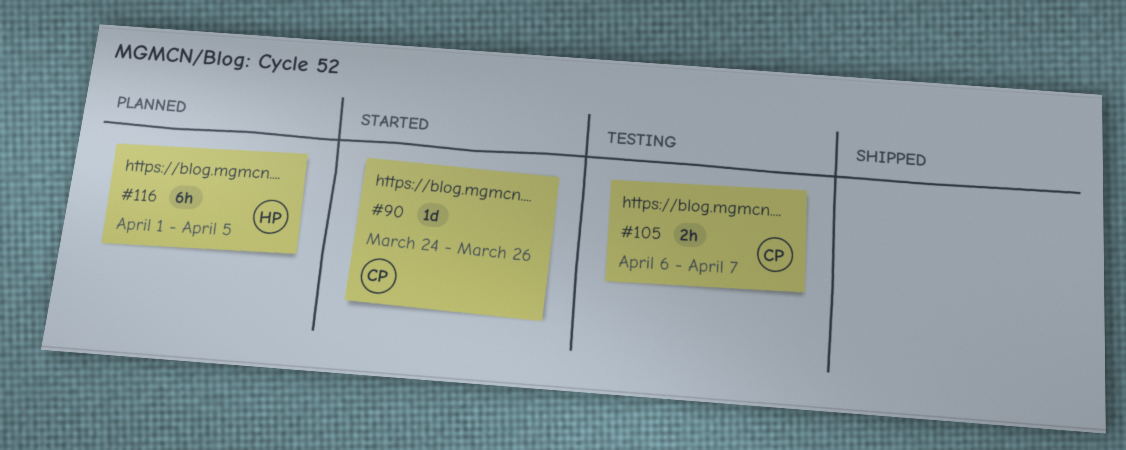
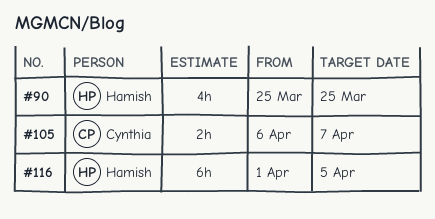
#90, owner: Cynthia -> Hamish
#90, estimate: 1d -> 4h
#90, start: Mar 24 -> Mar 25
#90, due: Mar 26 -> Mar 25

